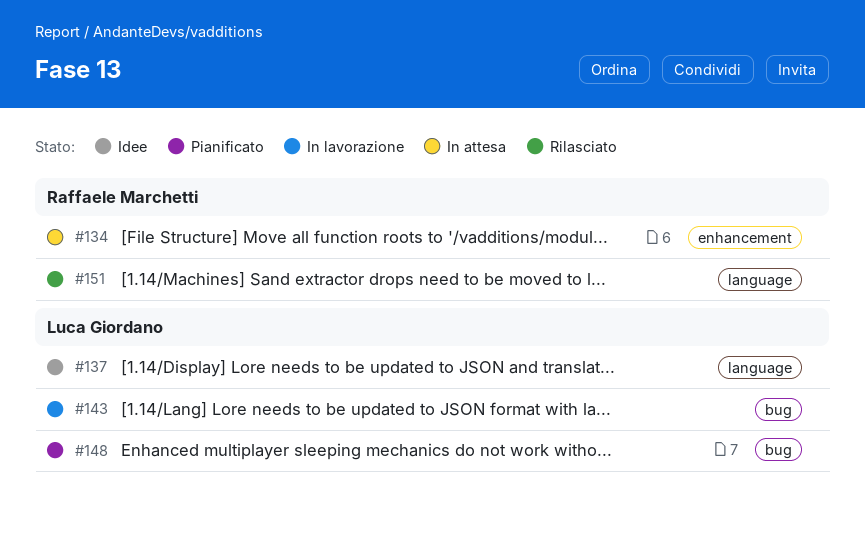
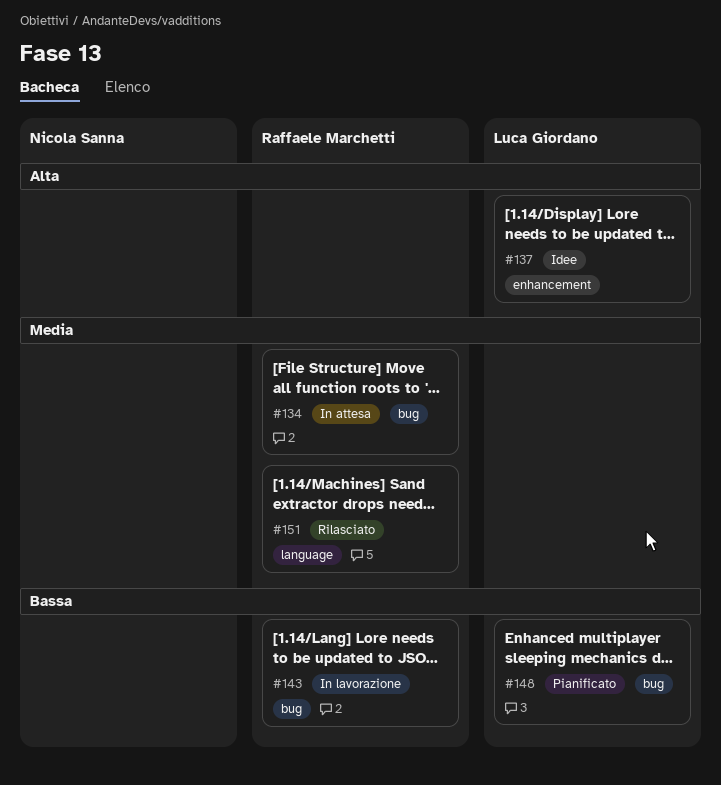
#134, label: enhancement -> bug
#137, label: language -> enhancement
#143, owner: Luca Giordano -> Raffaele Marchetti

